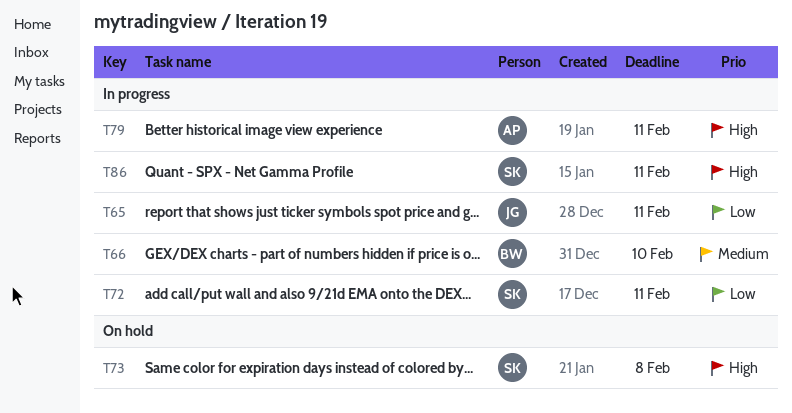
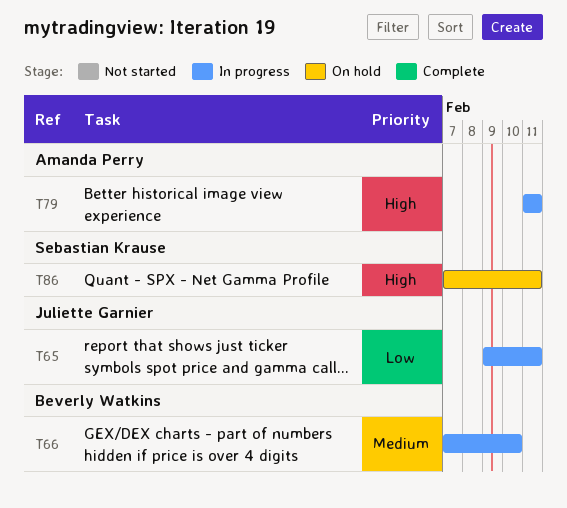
T72: present -> none
T73: present -> none
T86, status: In progress -> On hold

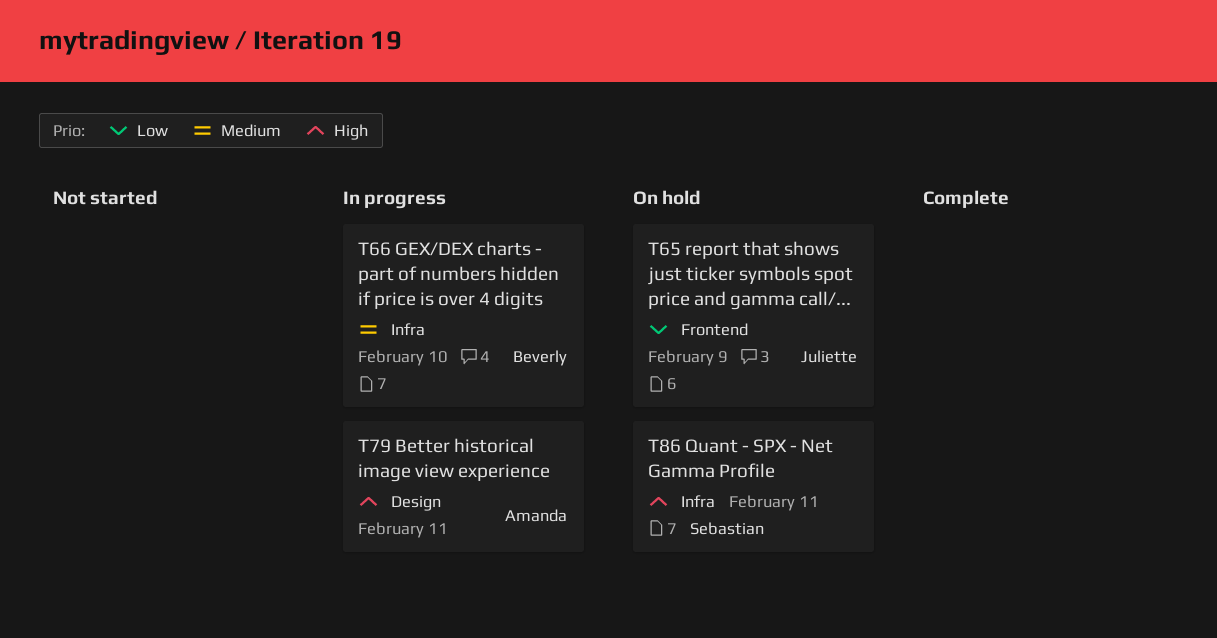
T65, status: In progress -> On hold
T65, due: Feb 11 -> Feb 9

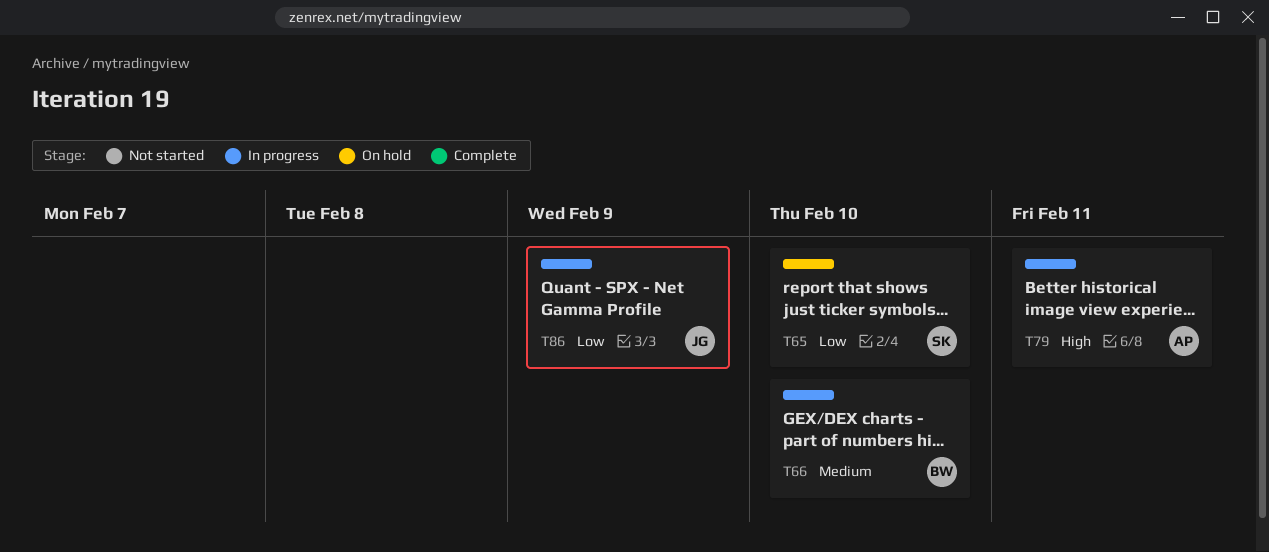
T65, owner: Juliette -> Sebastian
T65, due: Feb 9 -> Feb 10
T86, status: On hold -> In progress
T86, owner: Sebastian -> Juliette
T86, priority: High -> Low
T86, due: Feb 11 -> Feb 9

